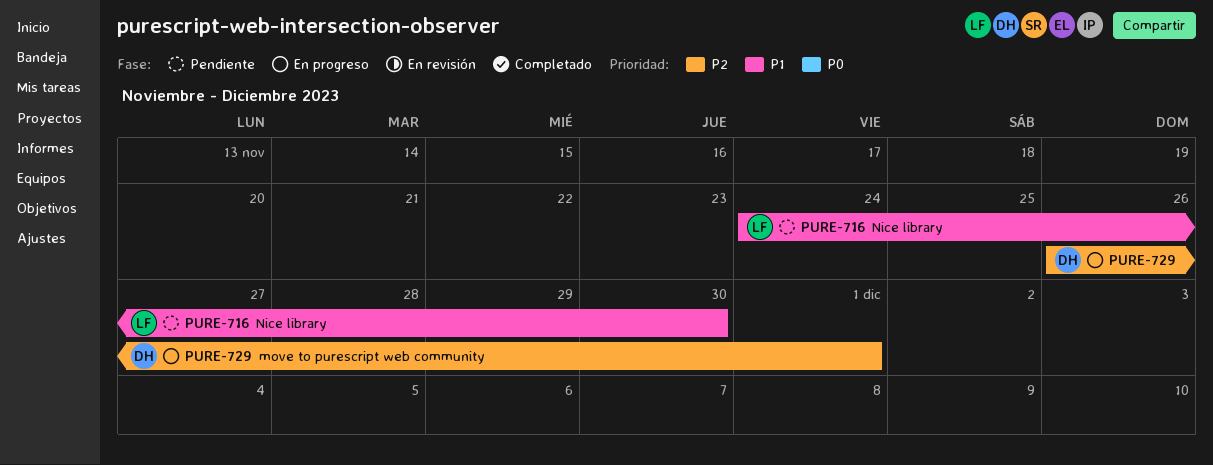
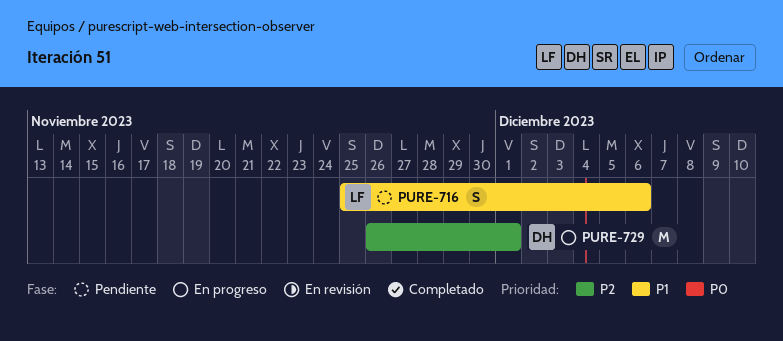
PURE-716, start: Nov 24 -> Nov 25
PURE-716, due: Nov 30 -> Dec 6

